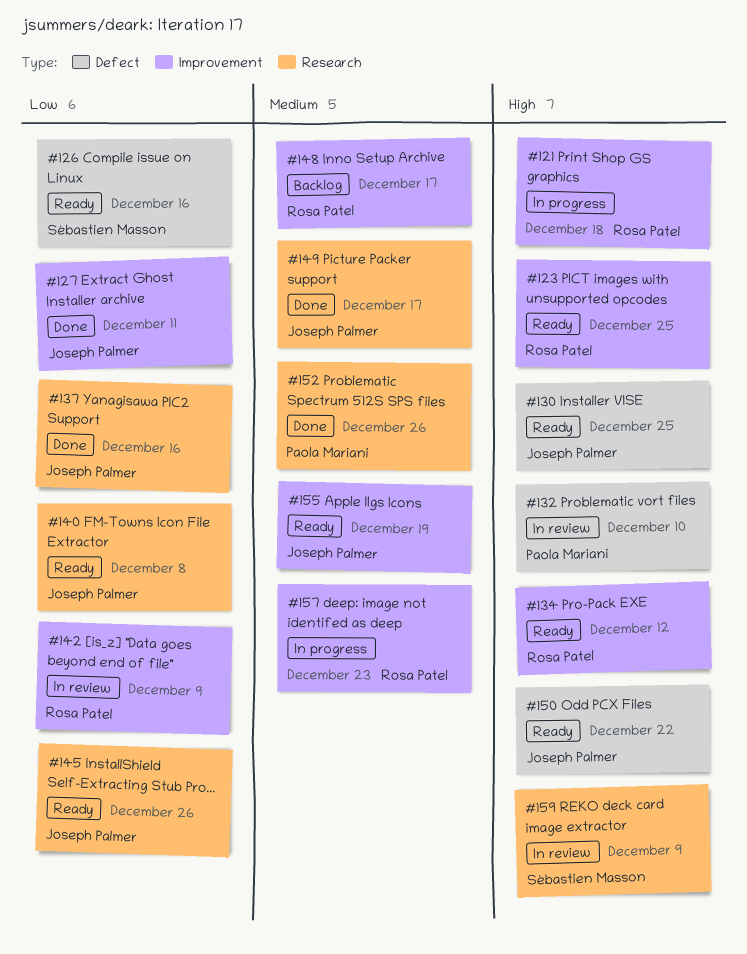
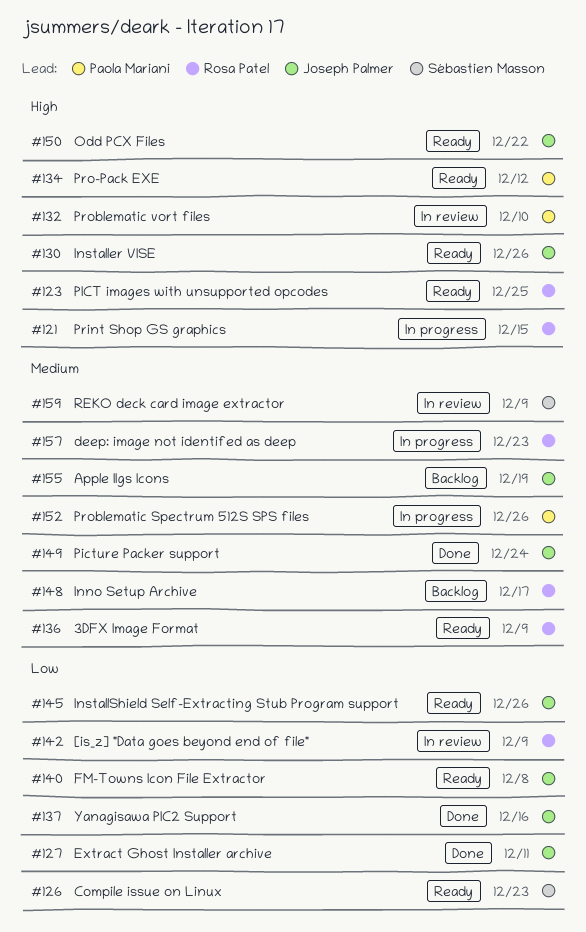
#121, due: Dec 18 -> Dec 15
#126, due: Dec 16 -> Dec 23
#130, due: Dec 25 -> Dec 26
#134, owner: Rosa Patel -> Paola Mariani
#136: none -> present
#149, due: Dec 17 -> Dec 24
#152, status: Done -> In progress
#155, status: Ready -> Backlog
#159, priority: High -> Medium

